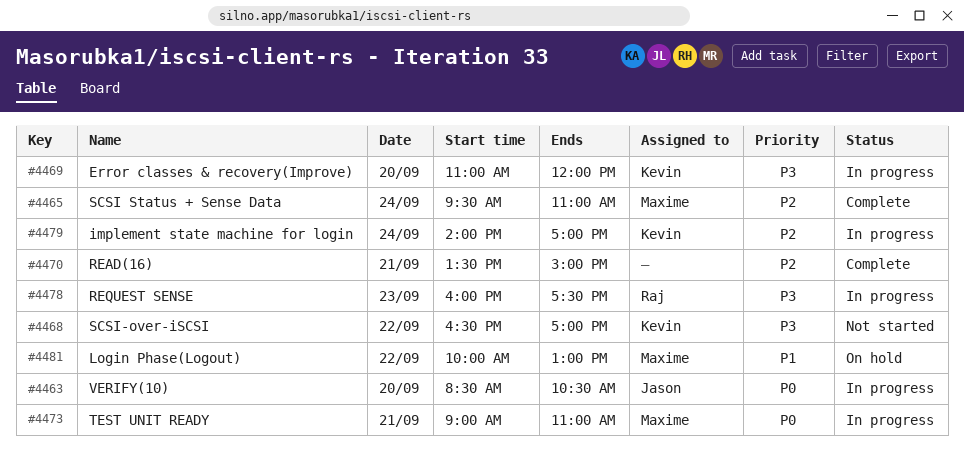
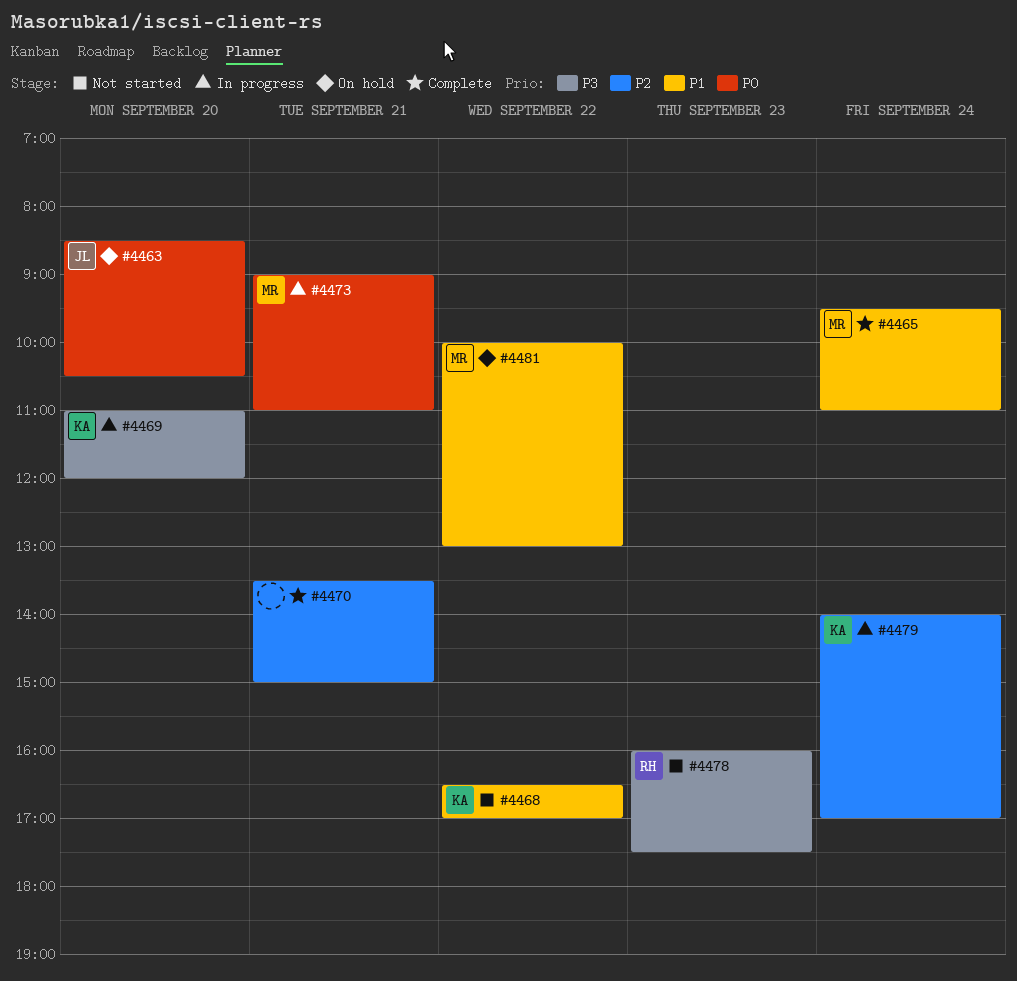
#4463, status: In progress -> On hold
#4465, priority: P2 -> P1
#4468, priority: P3 -> P1
#4478, status: In progress -> Not started

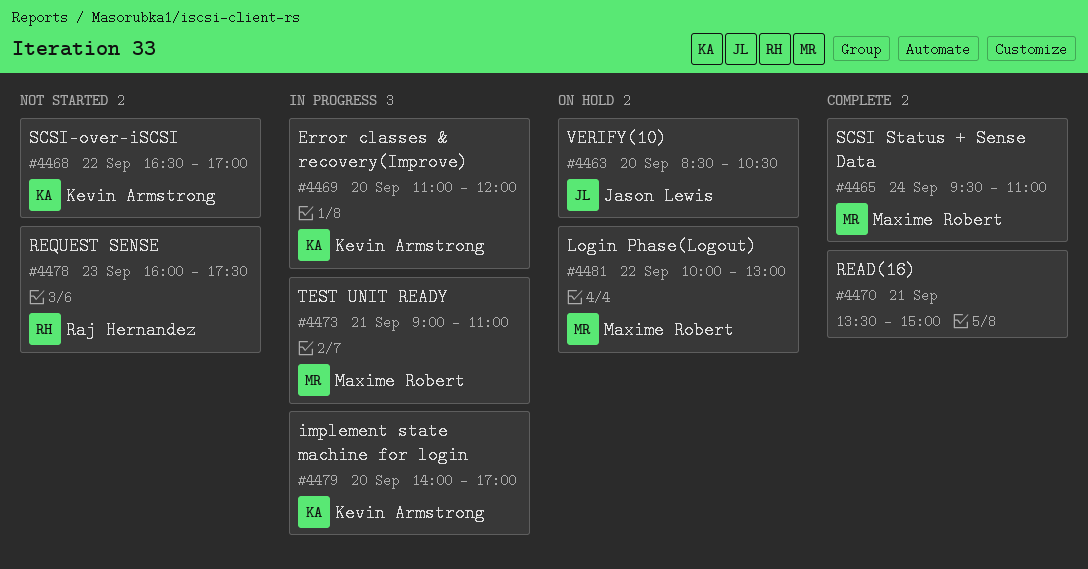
#4479, day: Sep 24 -> Sep 20

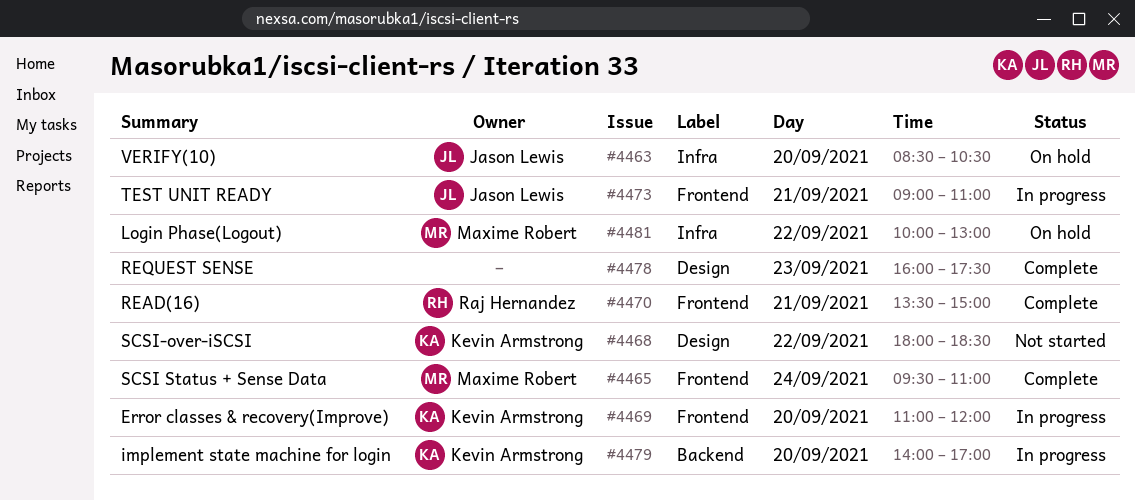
#4468, begins: 16:30 -> 18:00
#4468, ends: 17:00 -> 18:30
#4470, owner: none -> Raj Hernandez
#4473, owner: Maxime Robert -> Jason Lewis
#4478, status: Not started -> Complete
#4478, owner: Raj Hernandez -> none

